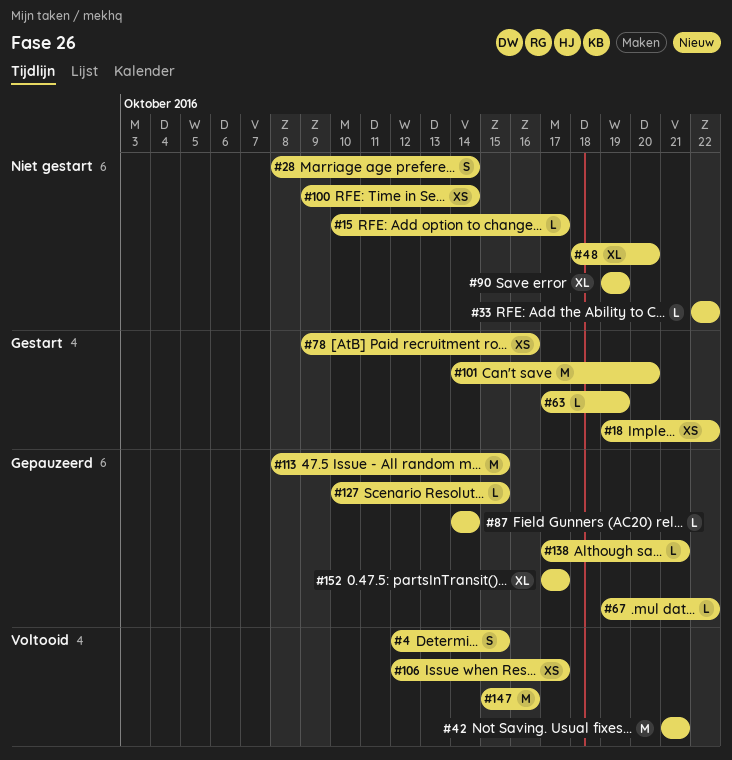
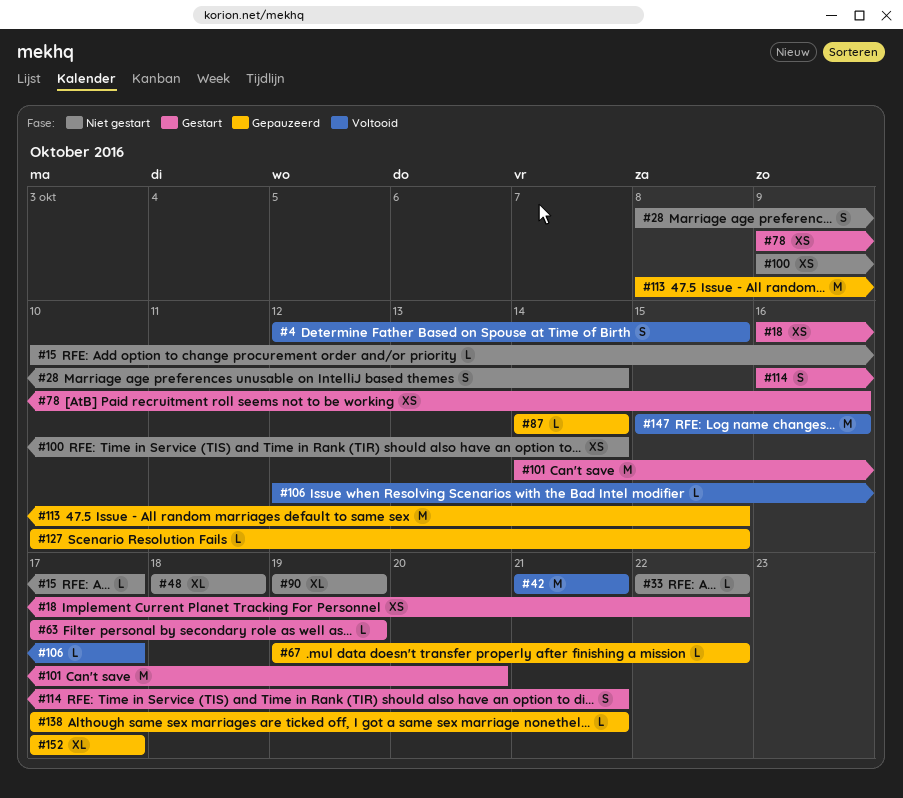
#18, start: Oct 19 -> Oct 16
#48, due: Oct 20 -> Oct 18
#106, estimate: XS -> L
#114: none -> present

